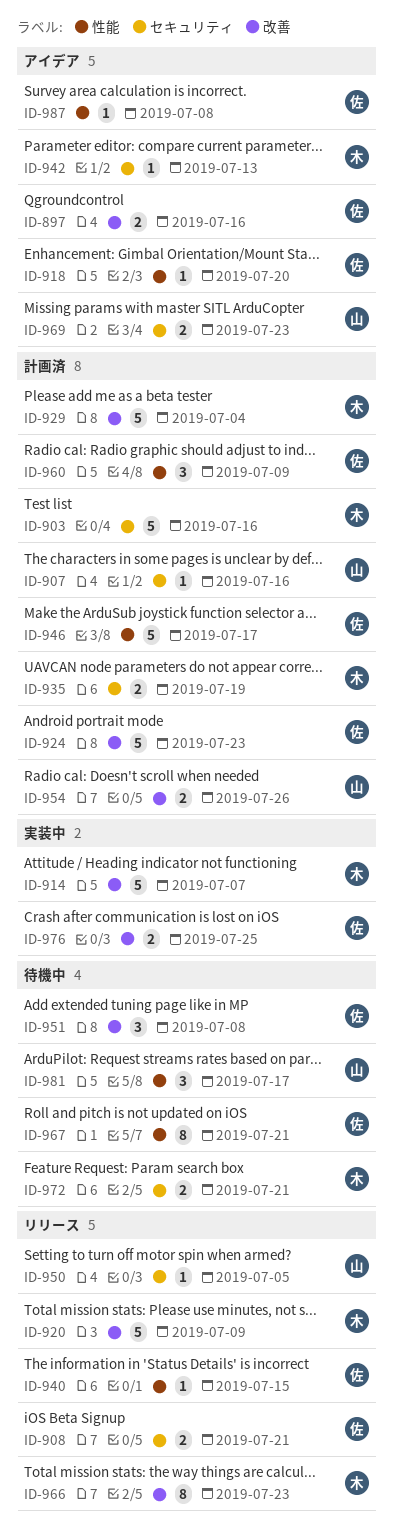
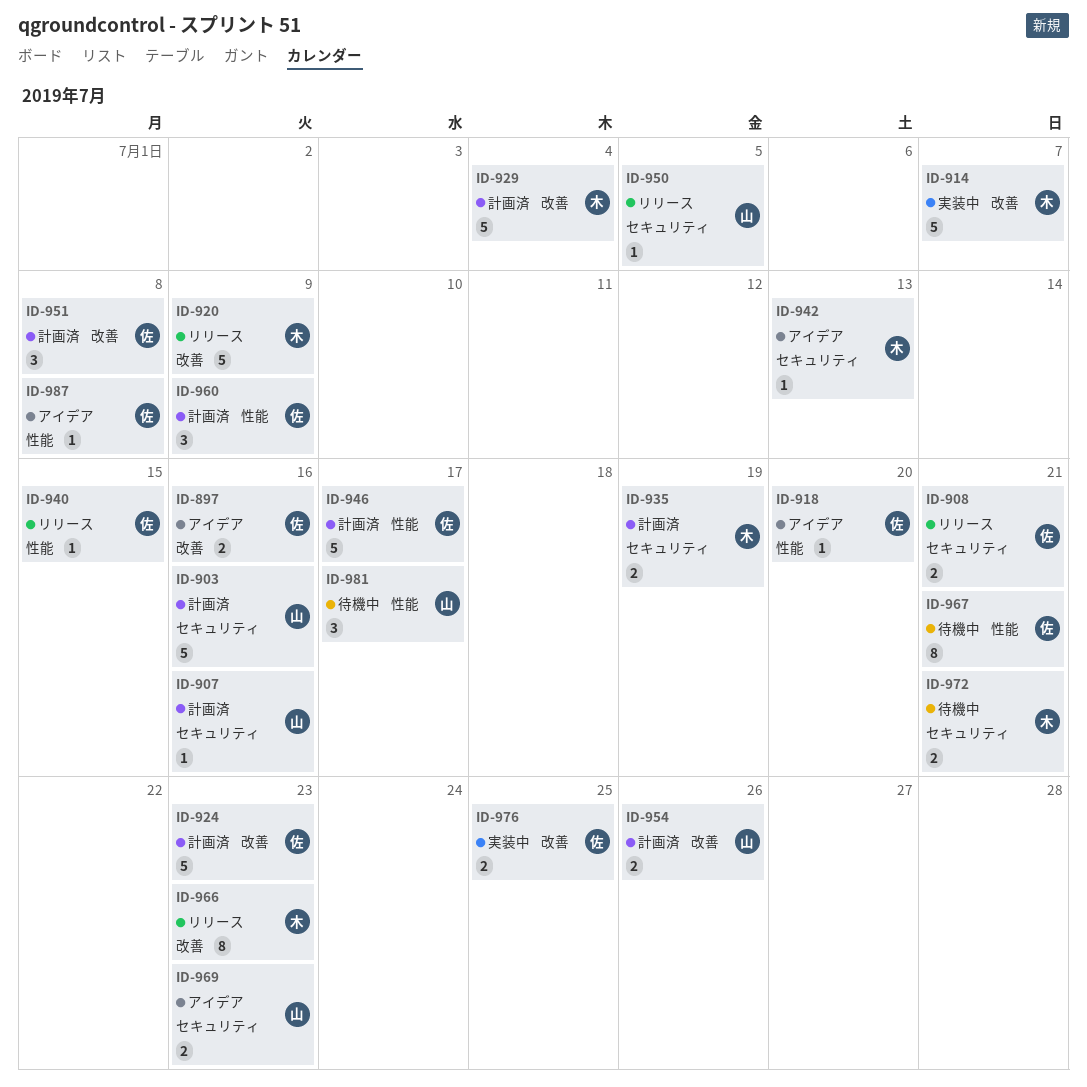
ID-903, owner: 木 -> 山
ID-951, status: 待機中 -> 計画済

